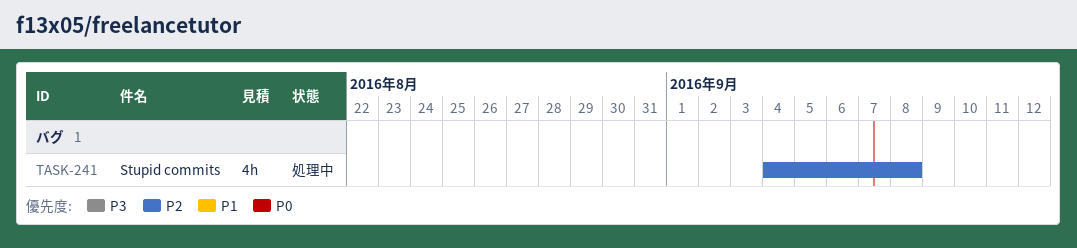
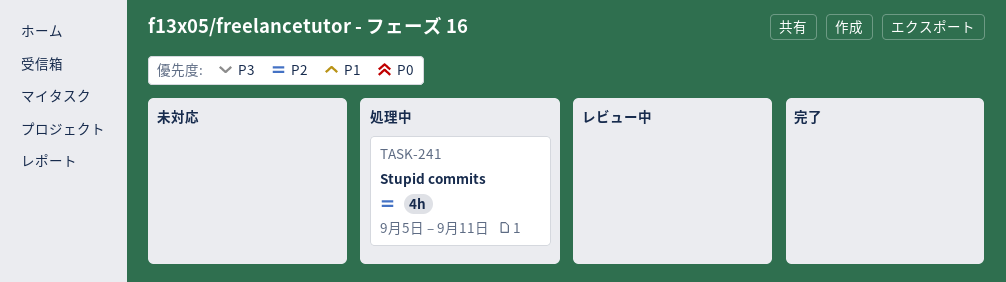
TASK-241, start: Sep 4 -> Sep 5
TASK-241, due: Sep 8 -> Sep 11

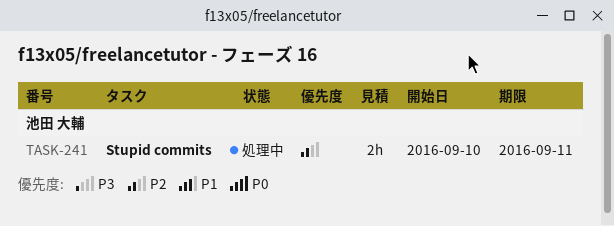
TASK-241, estimate: 4h -> 2h
TASK-241, start: Sep 5 -> Sep 10

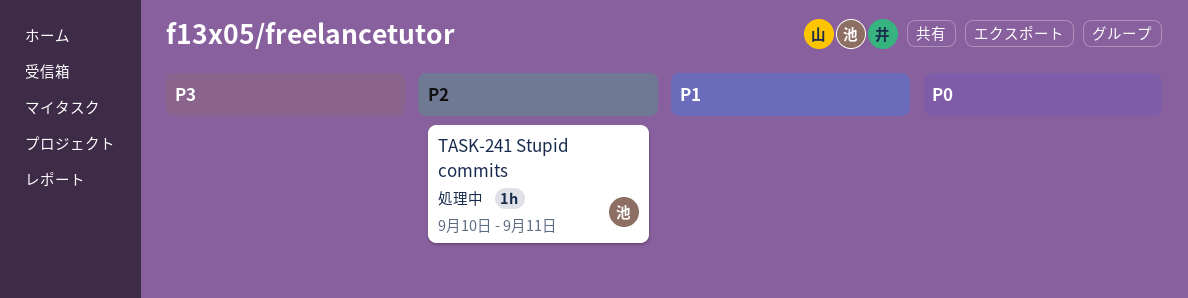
TASK-241, estimate: 2h -> 1h

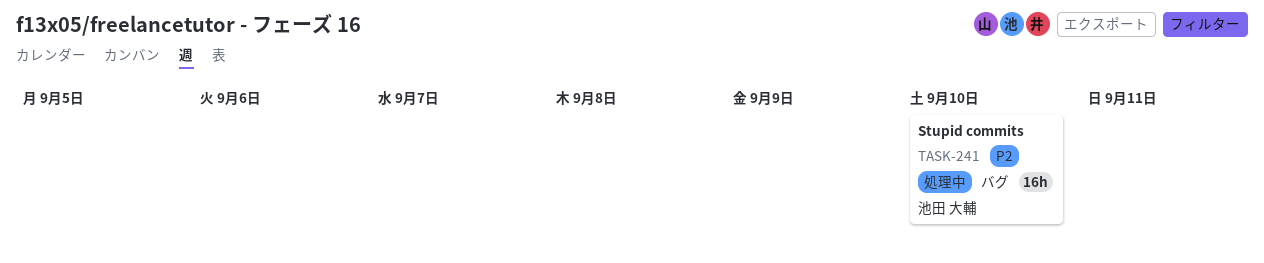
TASK-241, estimate: 1h -> 16h
TASK-241, due: Sep 11 -> Sep 10

